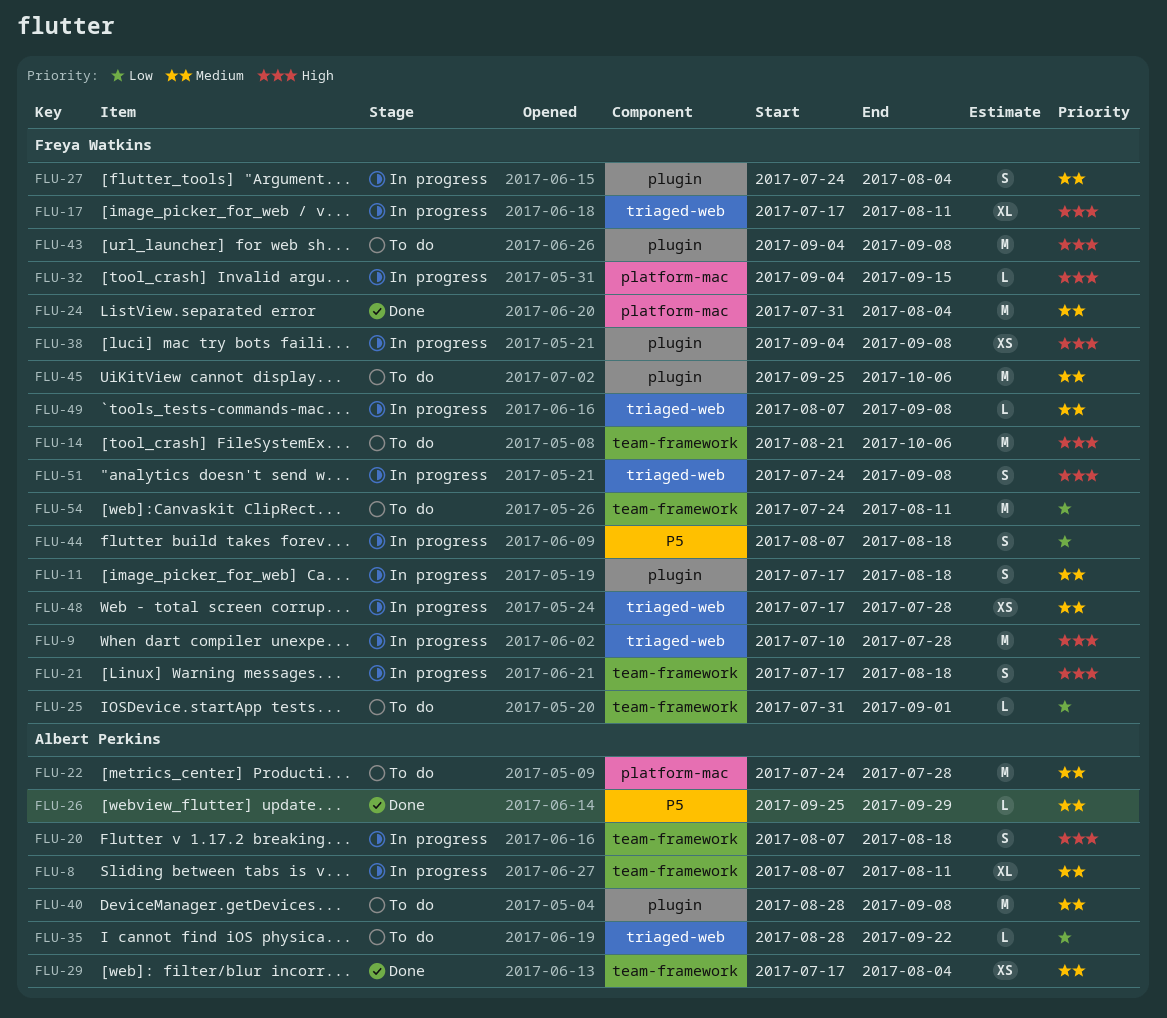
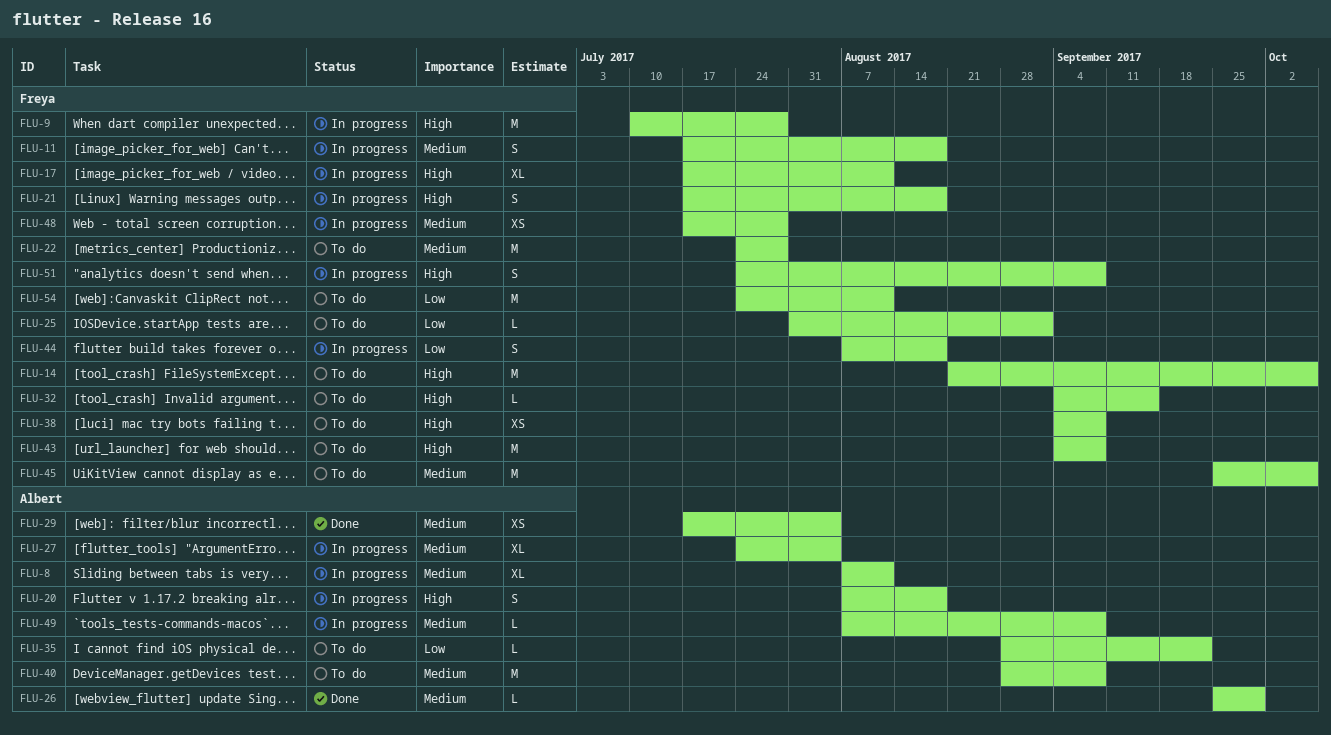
FLU-22, owner: Albert Perkins -> Freya Watkins
FLU-24: present -> none
FLU-27, owner: Freya Watkins -> Albert Perkins
FLU-27, estimate: S -> XL
FLU-32, status: In progress -> To do
FLU-38, status: In progress -> To do
FLU-49, owner: Freya Watkins -> Albert Perkins

